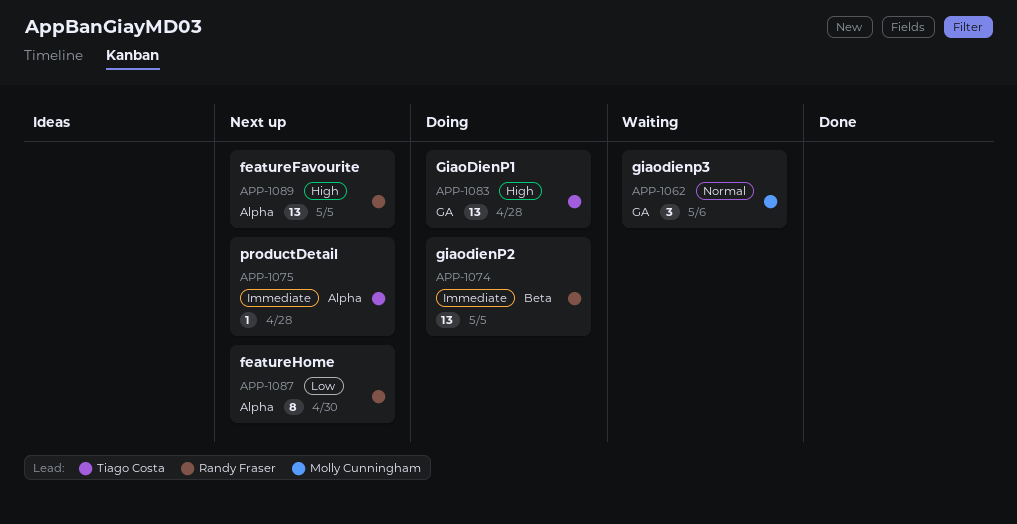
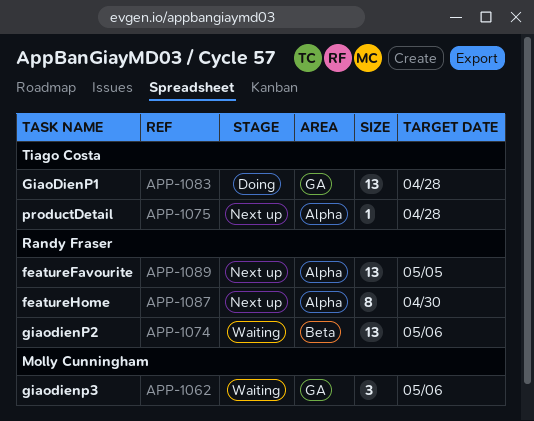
APP-1074, status: Doing -> Waiting
APP-1074, due: May 5 -> May 6

